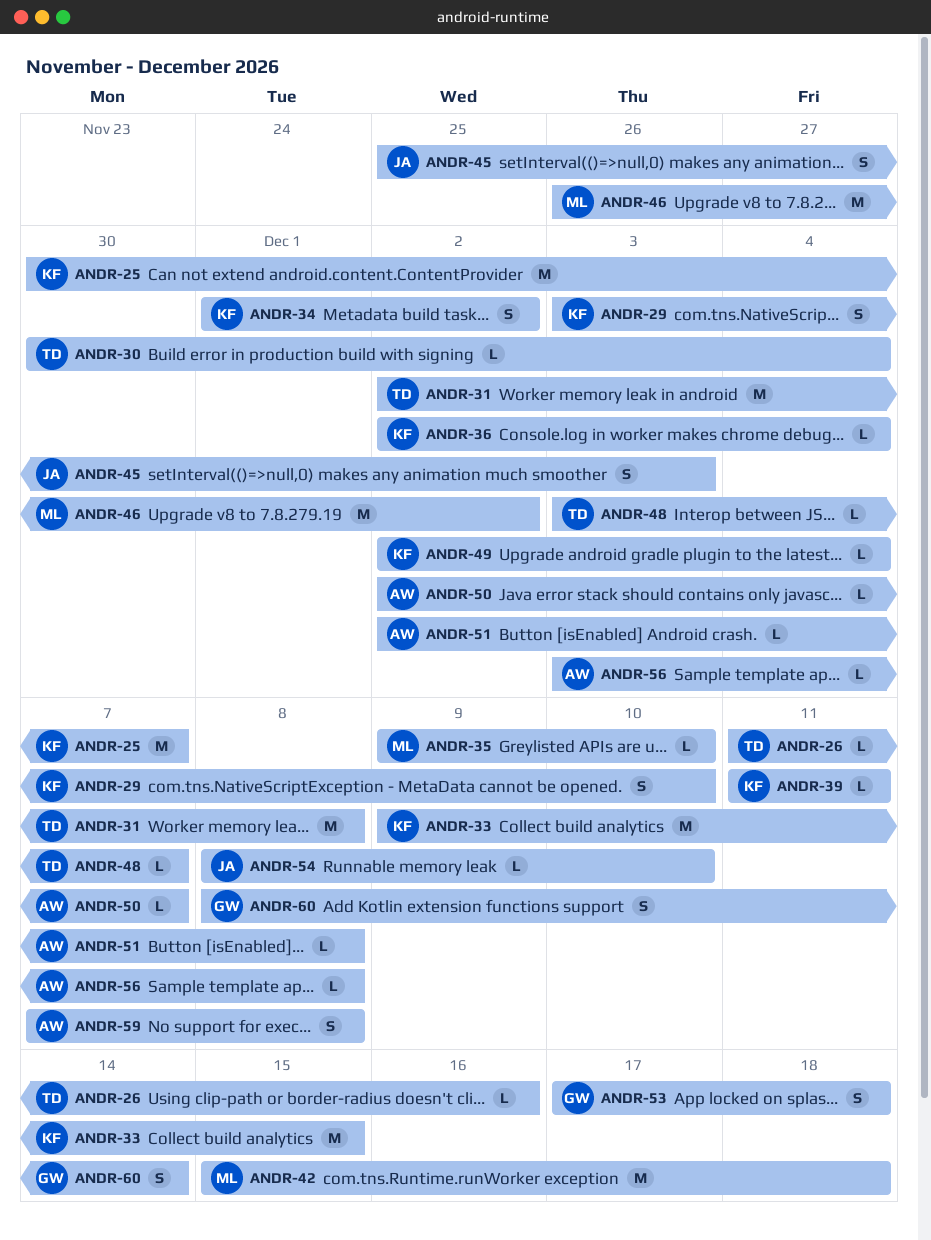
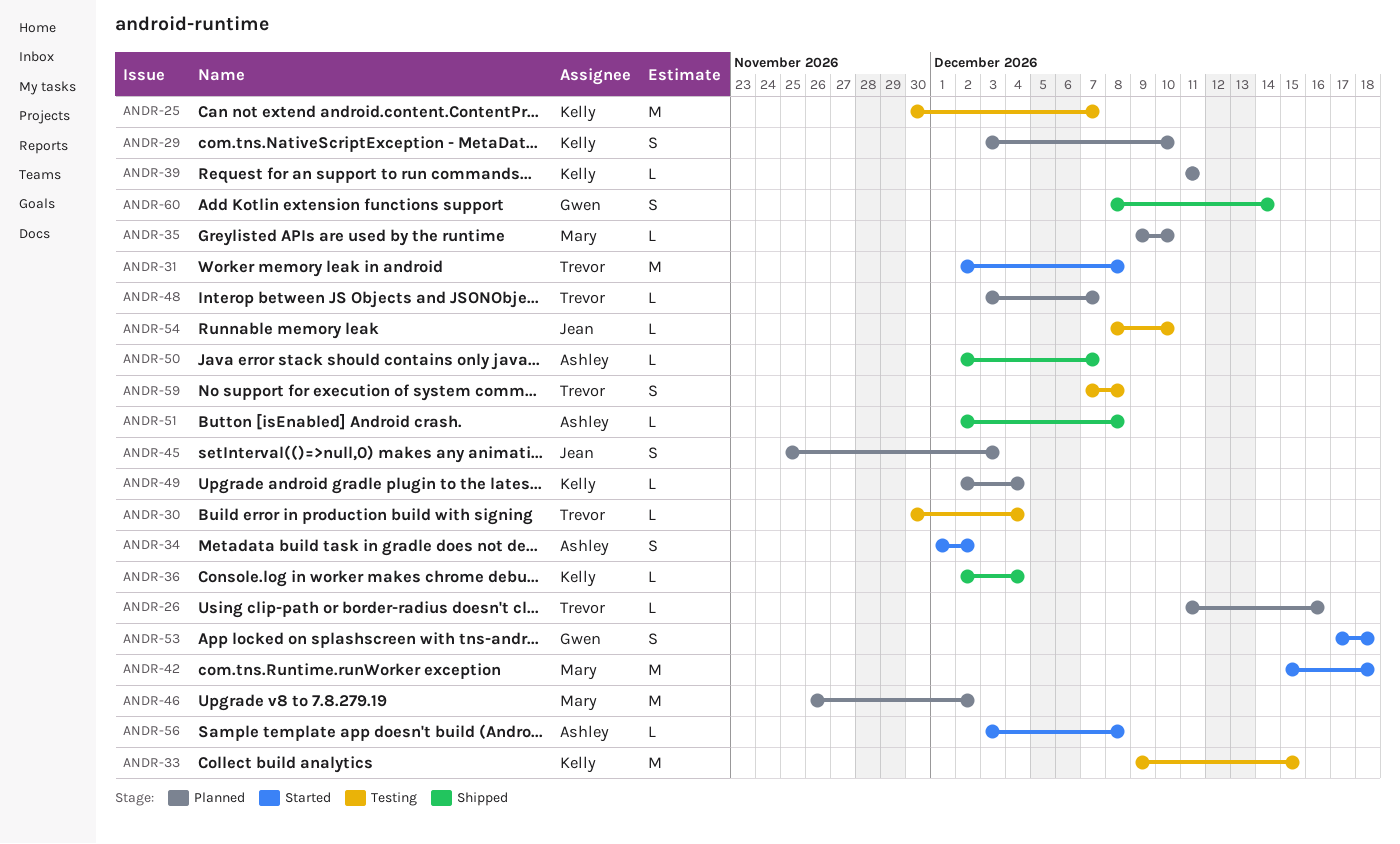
ANDR-34, owner: Kelly -> Ashley
ANDR-59, owner: Ashley -> Trevor

